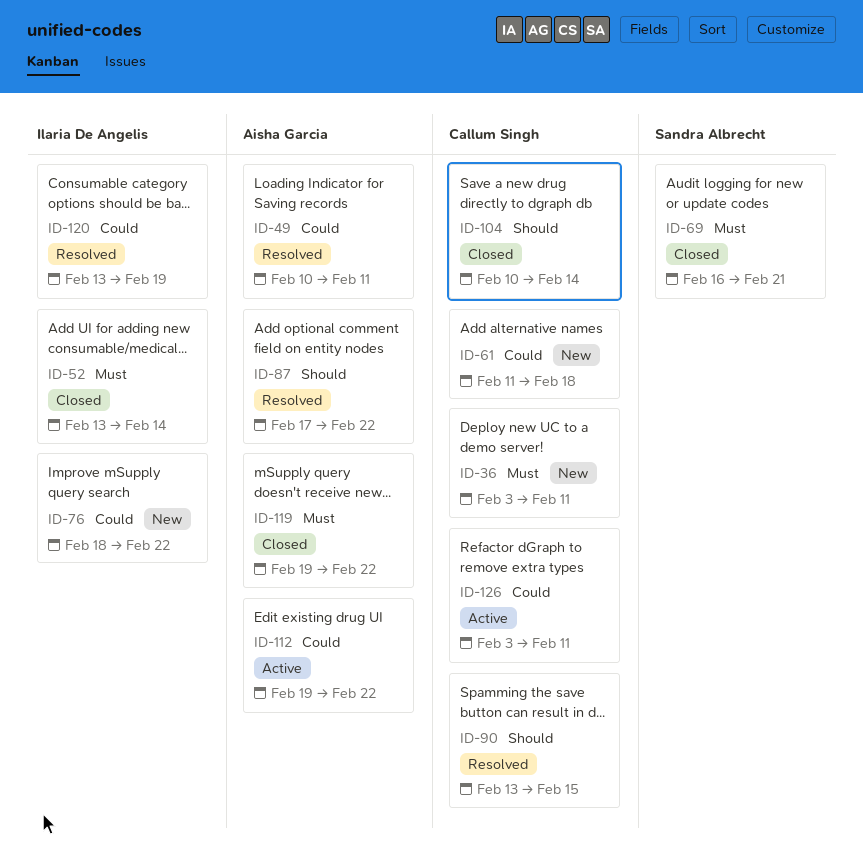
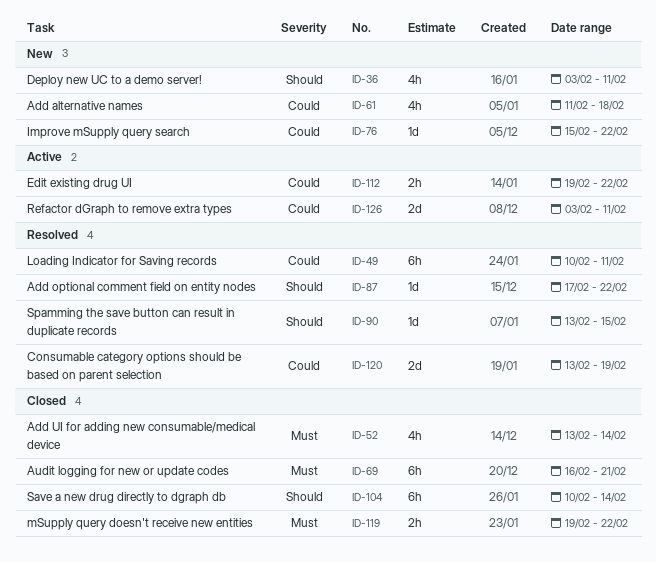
ID-36, priority: Must -> Should
ID-76, start: Feb 18 -> Feb 15

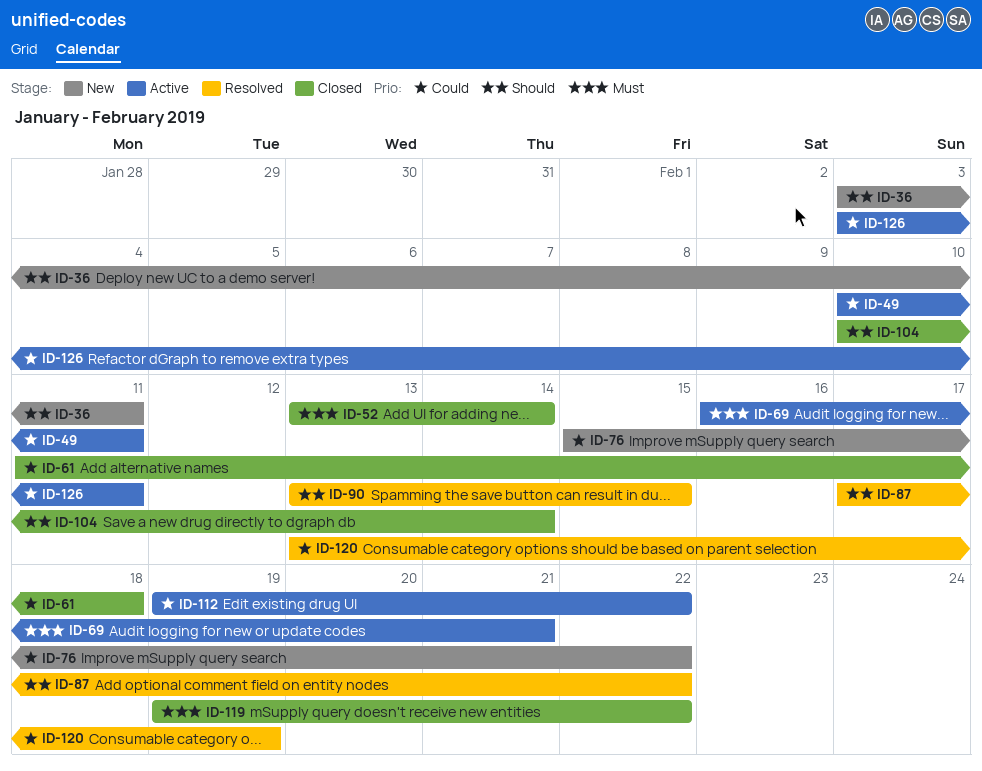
ID-49, status: Resolved -> Active
ID-61, status: New -> Closed
ID-69, status: Closed -> Active

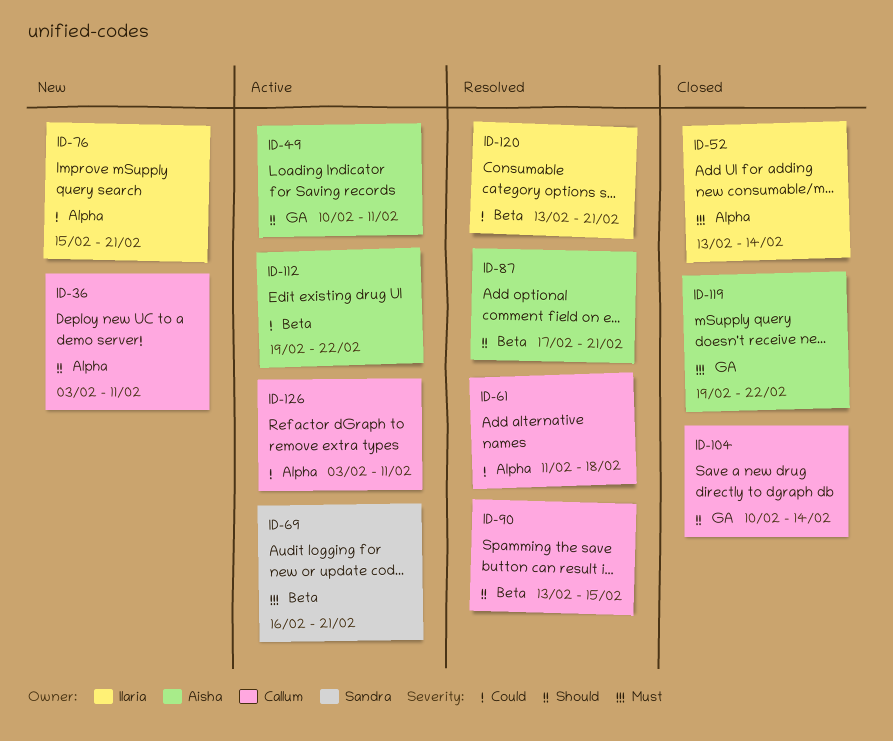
ID-49, priority: Could -> Should
ID-61, status: Closed -> Resolved
ID-76, due: Feb 22 -> Feb 21
ID-87, due: Feb 22 -> Feb 21
ID-120, due: Feb 19 -> Feb 21

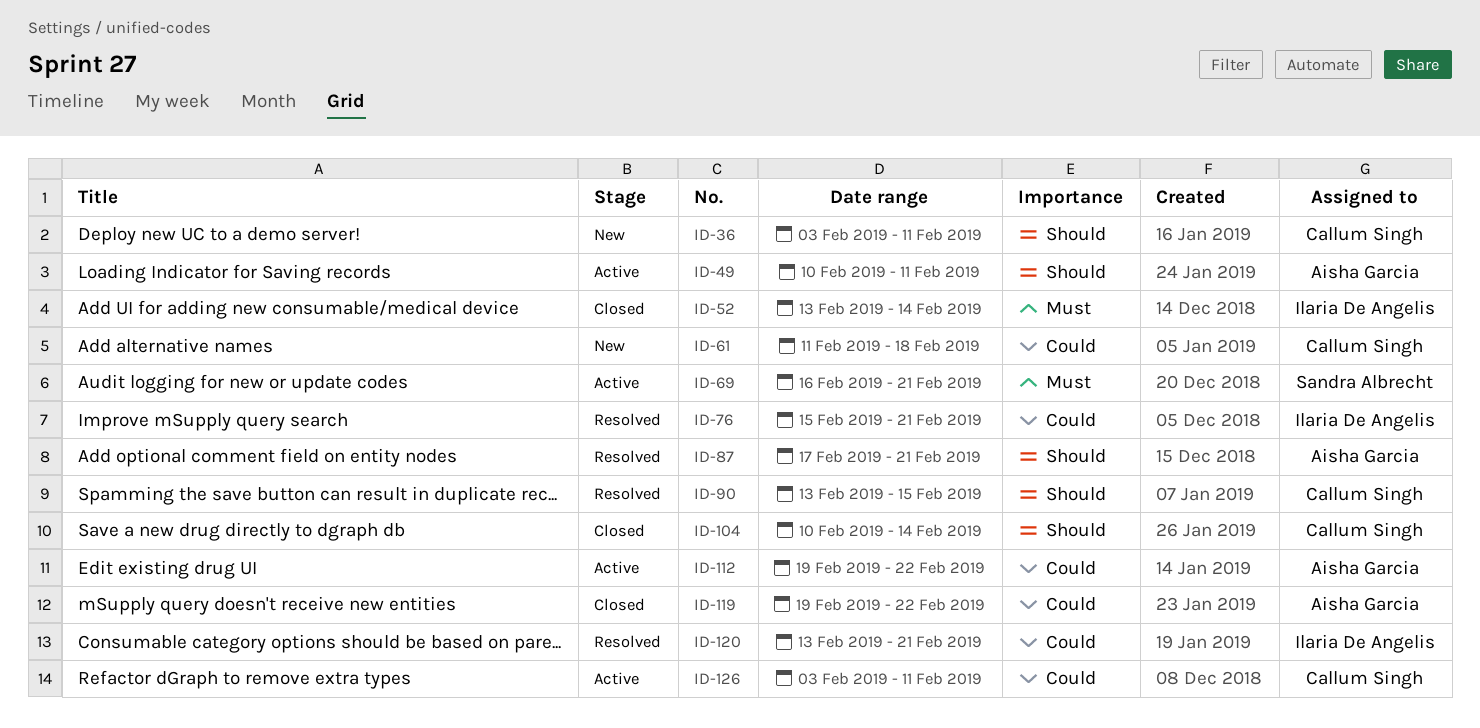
ID-61, status: Resolved -> New
ID-76, status: New -> Resolved
ID-119, priority: Must -> Could

